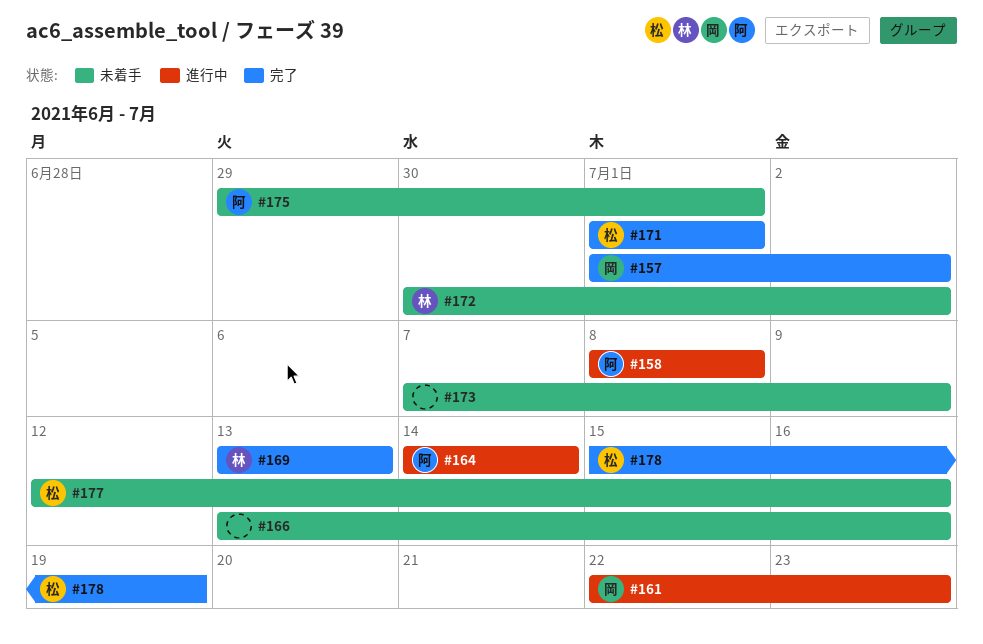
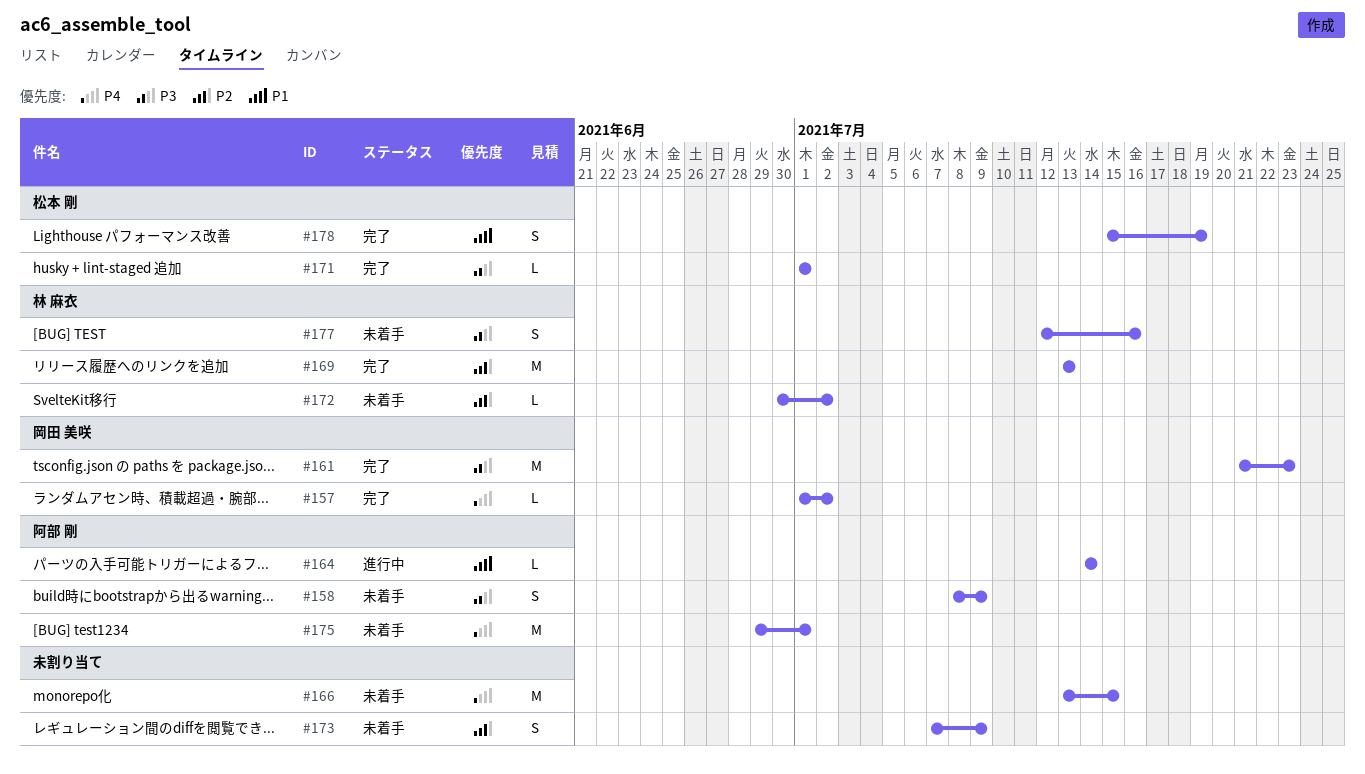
#158, status: 進行中 -> 未着手
#158, due: Jul 8 -> Jul 9
#161, status: 進行中 -> 完了
#161, start: Jul 22 -> Jul 21
#166, due: Jul 16 -> Jul 15
#177, owner: 松本 剛 -> 林 麻衣

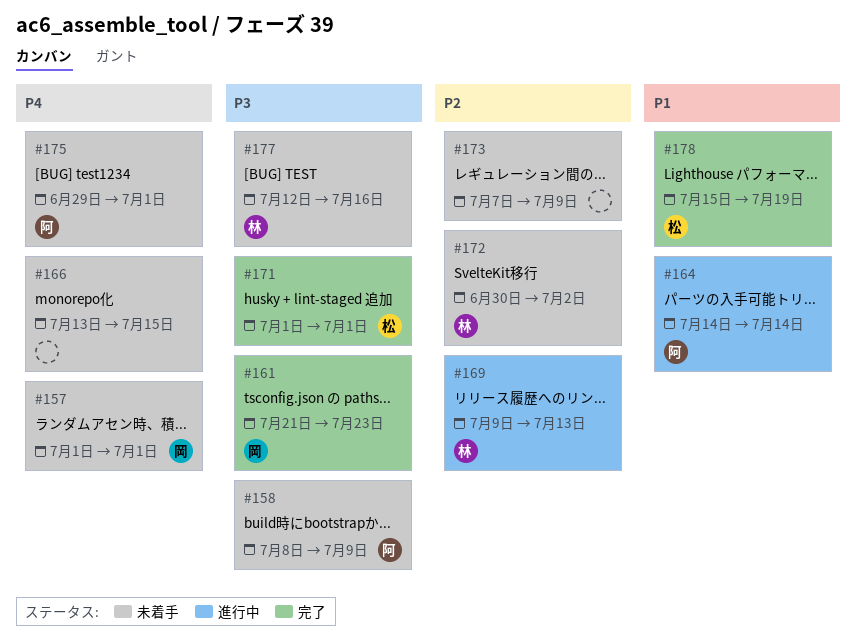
#157, status: 完了 -> 未着手
#157, due: Jul 2 -> Jul 1
#169, status: 完了 -> 進行中
#169, start: Jul 13 -> Jul 9

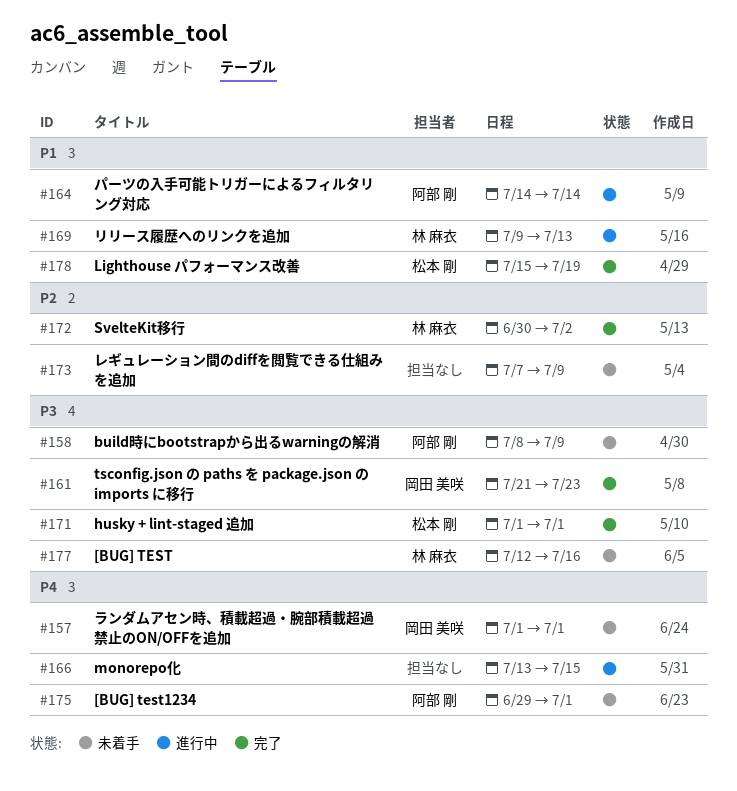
#166, status: 未着手 -> 進行中
#169, priority: P2 -> P1
#172, status: 未着手 -> 完了

